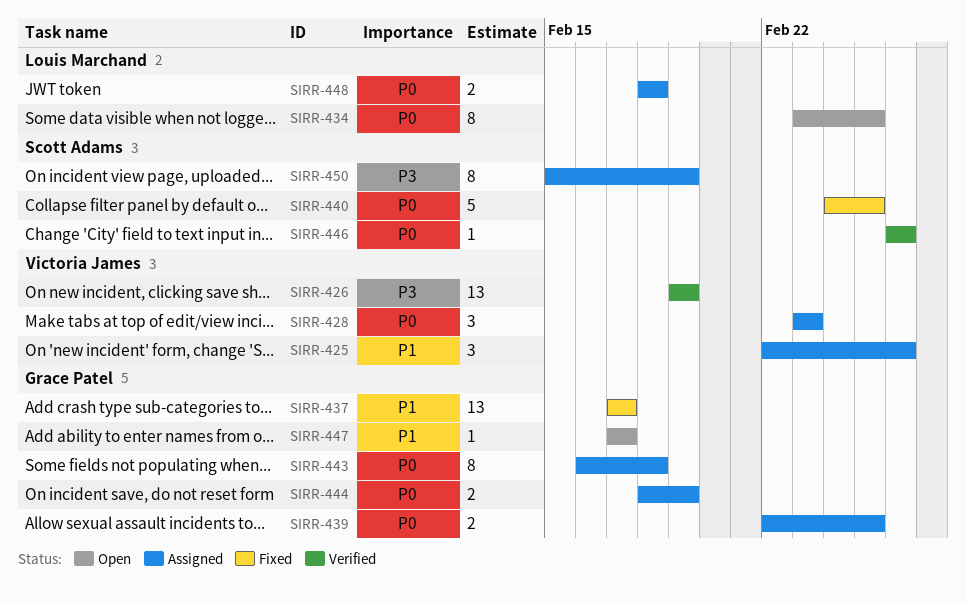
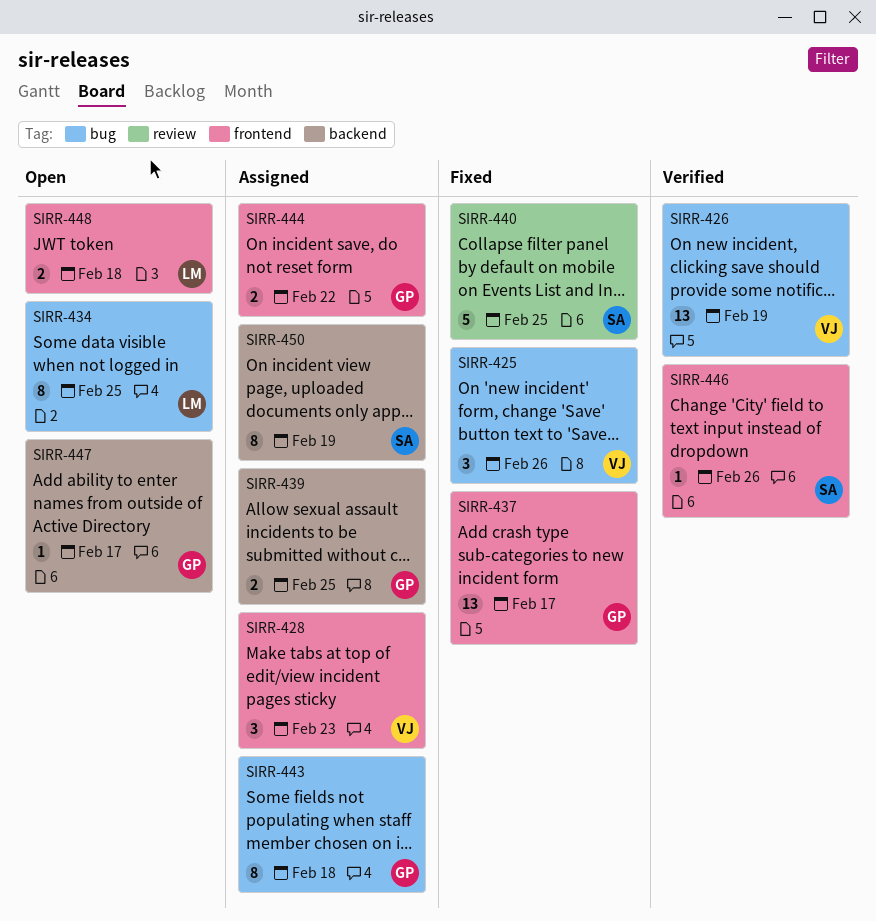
SIRR-425, status: Assigned -> Fixed
SIRR-444, due: Feb 19 -> Feb 22
SIRR-448, status: Assigned -> Open

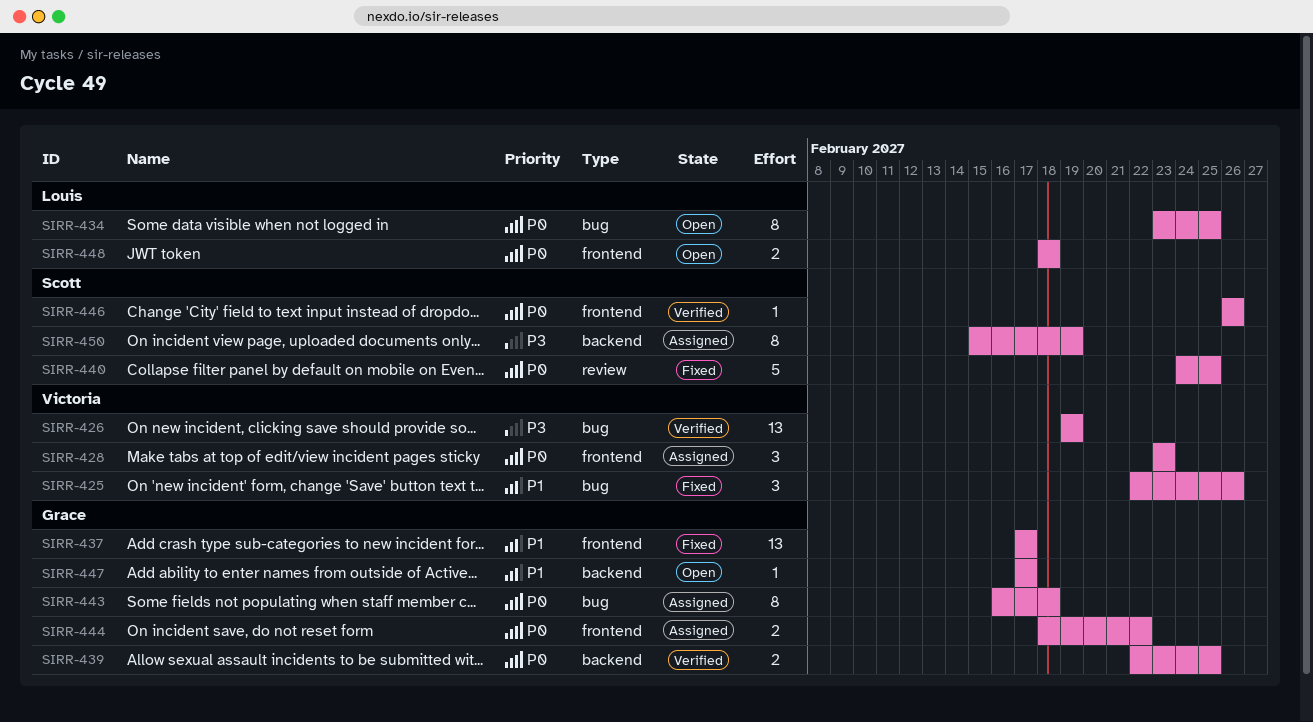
SIRR-439, status: Assigned -> Verified

